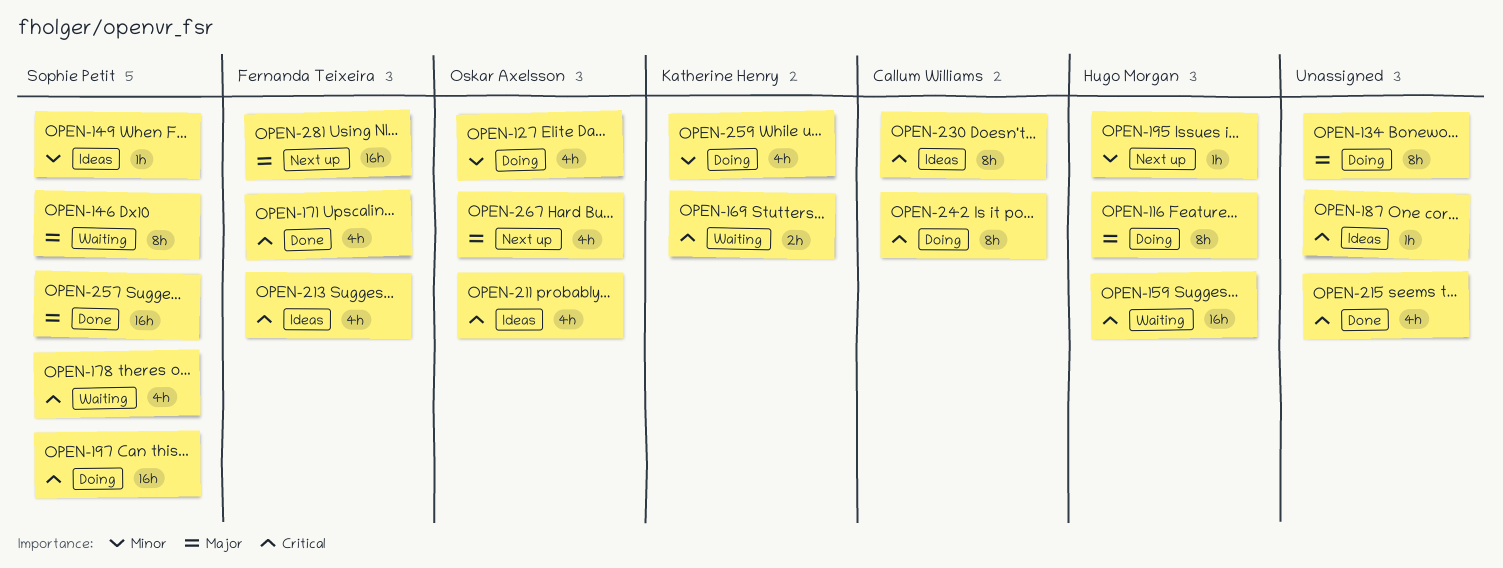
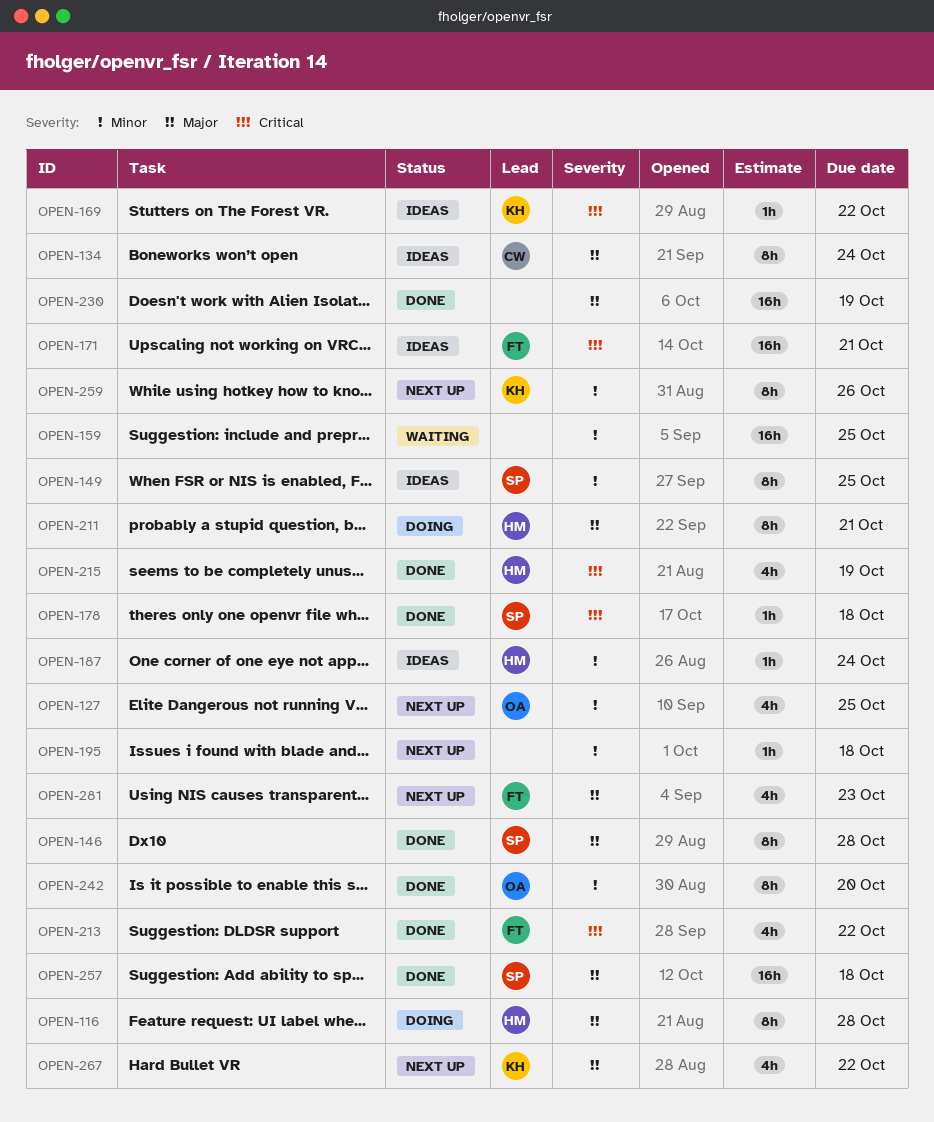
OPEN-127, status: Doing -> Next up
OPEN-134, status: Doing -> Ideas
OPEN-134, owner: none -> Callum Williams
OPEN-146, status: Waiting -> Done
OPEN-149, estimate: 1h -> 8h
OPEN-159, owner: Hugo Morgan -> none
OPEN-159, priority: Critical -> Minor
OPEN-169, status: Waiting -> Ideas
OPEN-169, estimate: 2h -> 1h
OPEN-171, status: Done -> Ideas
OPEN-171, estimate: 4h -> 16h
OPEN-178, status: Waiting -> Done
OPEN-178, estimate: 4h -> 1h
OPEN-187, owner: none -> Hugo Morgan
OPEN-187, priority: Critical -> Minor
OPEN-195, owner: Hugo Morgan -> none
OPEN-197: present -> none
OPEN-211, status: Ideas -> Doing
OPEN-211, owner: Oskar Axelsson -> Hugo Morgan
OPEN-211, priority: Critical -> Major
OPEN-211, estimate: 4h -> 8h
OPEN-213, status: Ideas -> Done
OPEN-215, owner: none -> Hugo Morgan
OPEN-230, status: Ideas -> Done
OPEN-230, owner: Callum Williams -> none
OPEN-230, priority: Critical -> Major
OPEN-230, estimate: 8h -> 16h
OPEN-242, status: Doing -> Done
OPEN-242, owner: Callum Williams -> Oskar Axelsson
OPEN-242, priority: Critical -> Minor
OPEN-259, status: Doing -> Next up
OPEN-259, estimate: 4h -> 8h
OPEN-267, owner: Oskar Axelsson -> Katherine Henry
OPEN-281, estimate: 16h -> 4h

